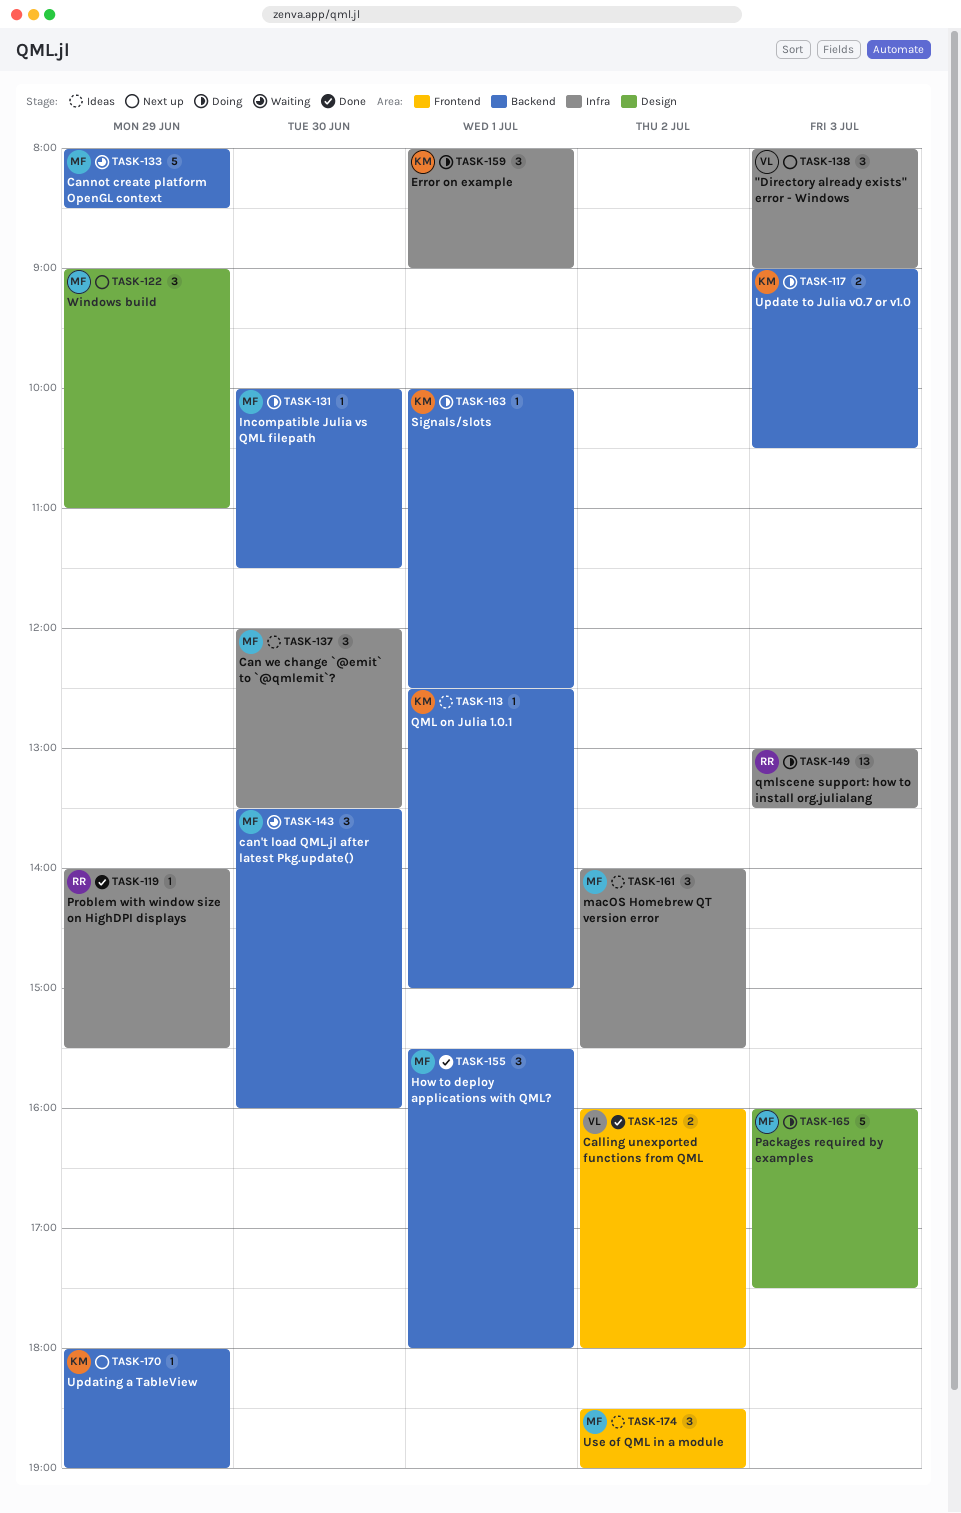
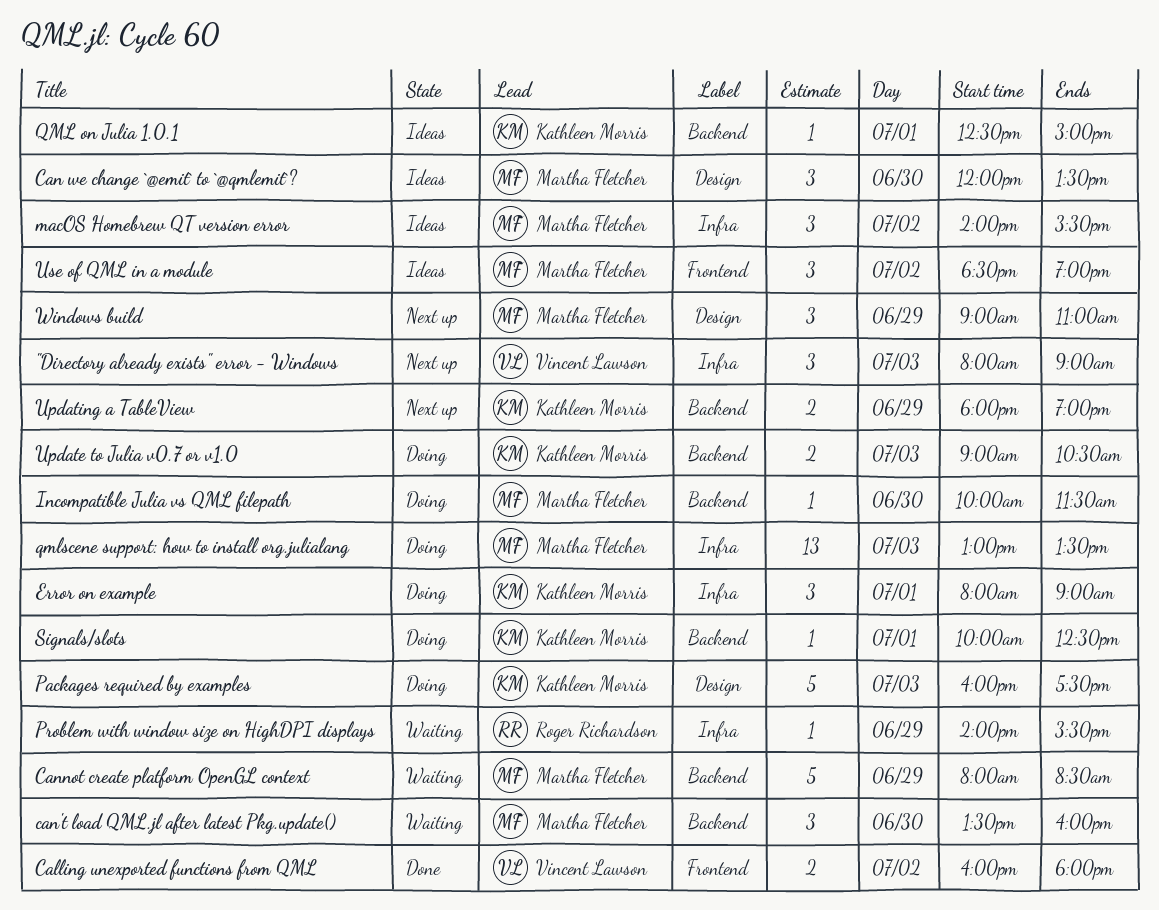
Can we change `@emit` to `@qmlemit`?, label: Infra -> Design
How to deploy applications with QML?: present -> none
Packages required by examples, owner: Martha Fletcher -> Kathleen Morris
Problem with window size on HighDPI displays, status: Done -> Waiting
qmlscene support: how to install org.julialang, owner: Roger Richardson -> Martha Fletcher
Updating a TableView, estimate: 1 -> 2

